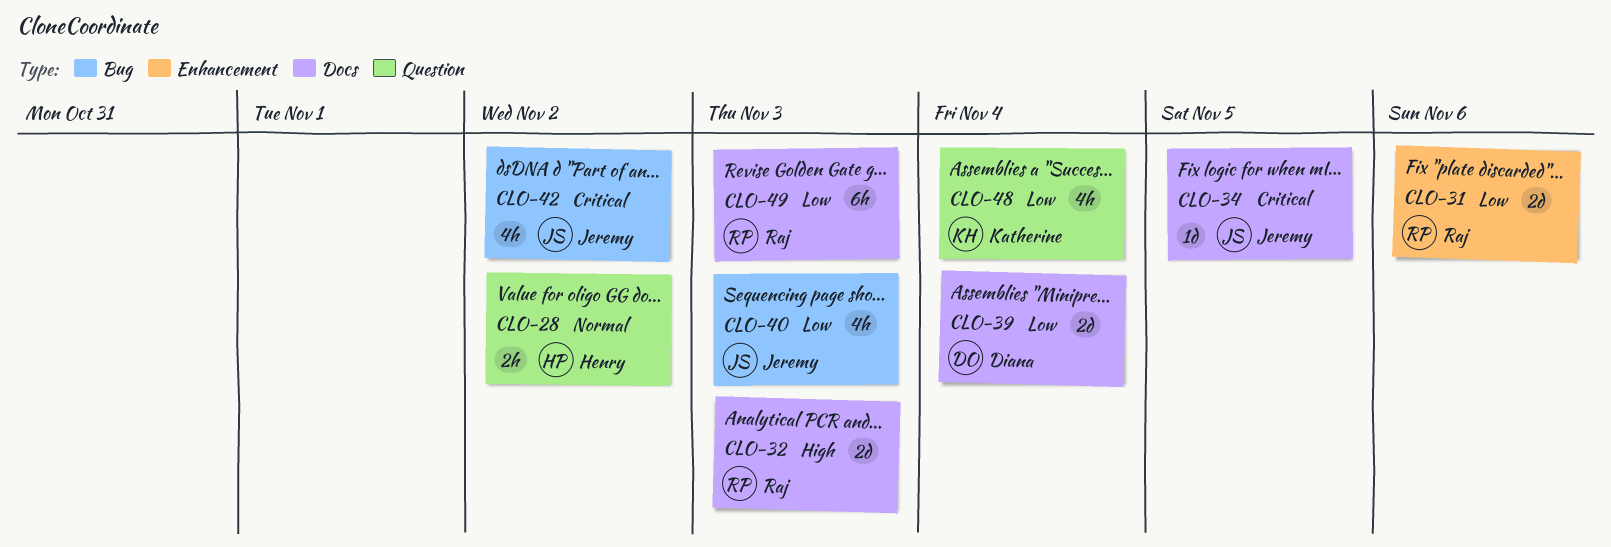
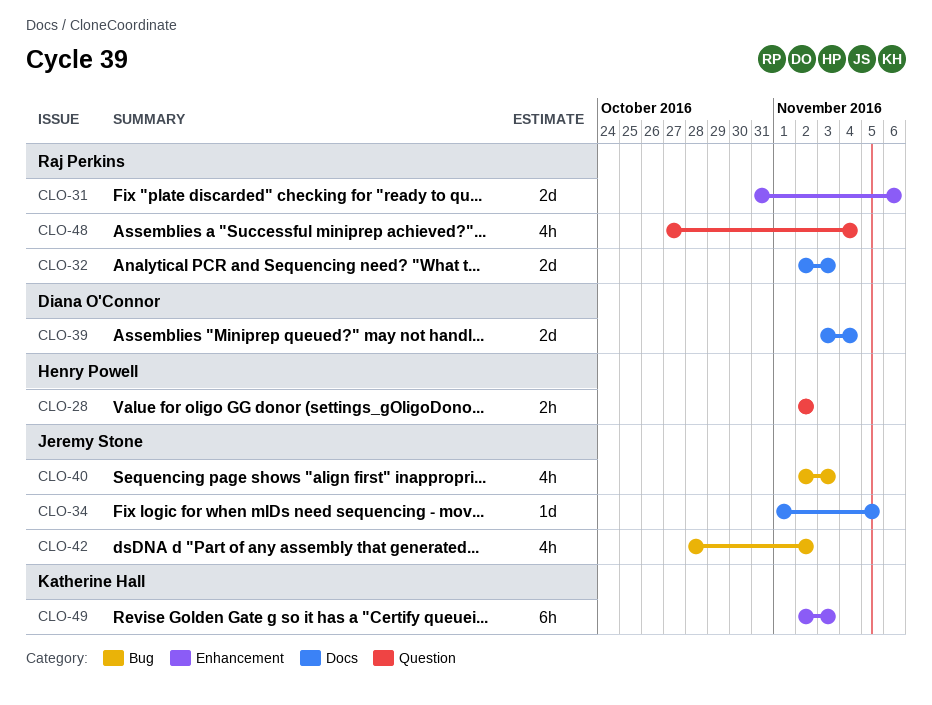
CLO-48, owner: Katherine Hall -> Raj Perkins
CLO-49, owner: Raj Perkins -> Katherine Hall
CLO-49, label: Docs -> Enhancement

